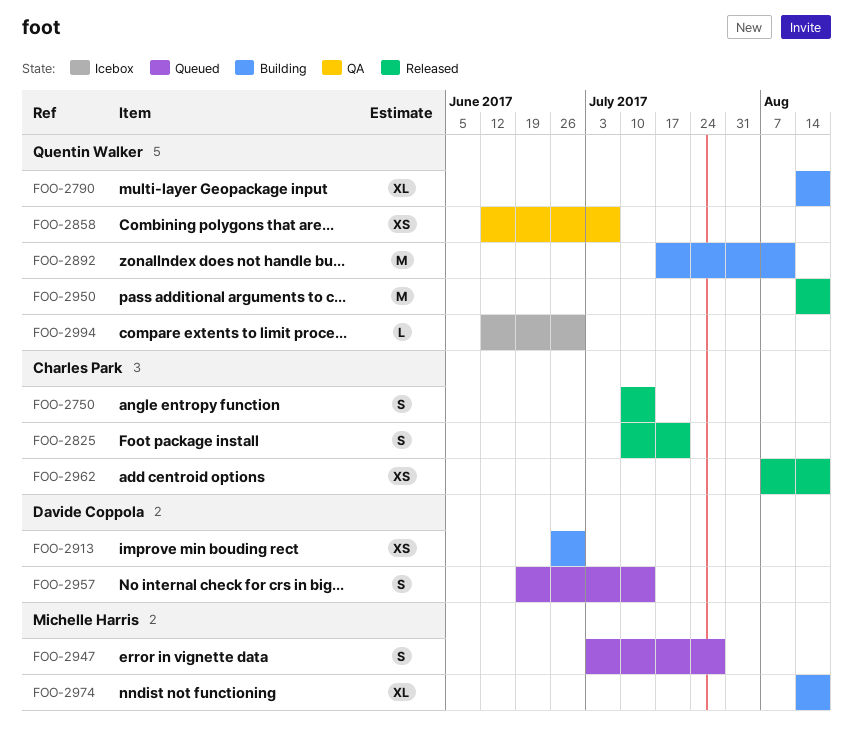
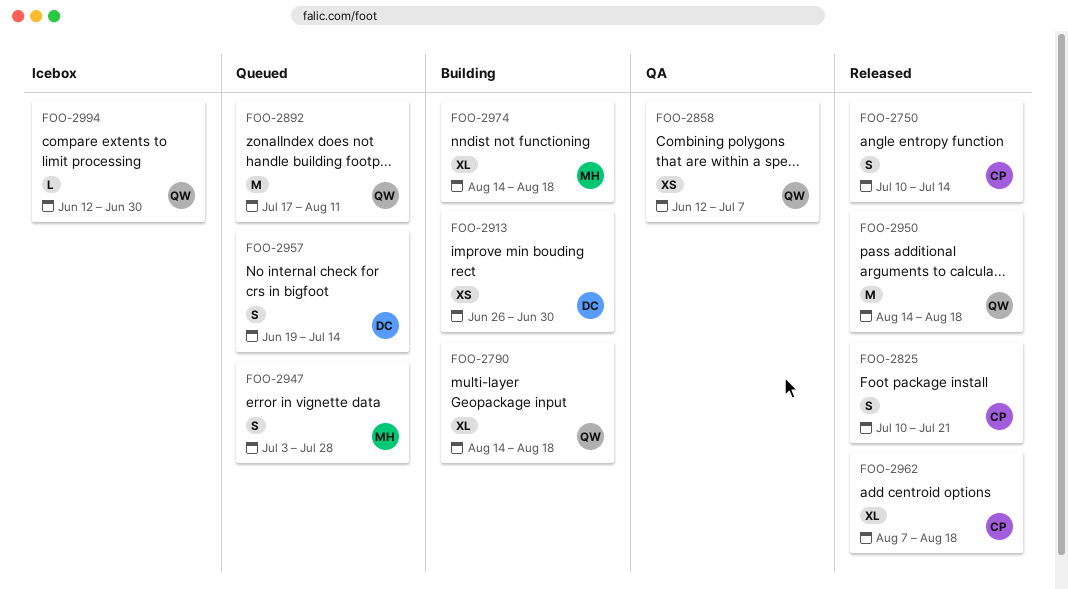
FOO-2892, status: Building -> Queued
FOO-2962, estimate: XS -> XL

